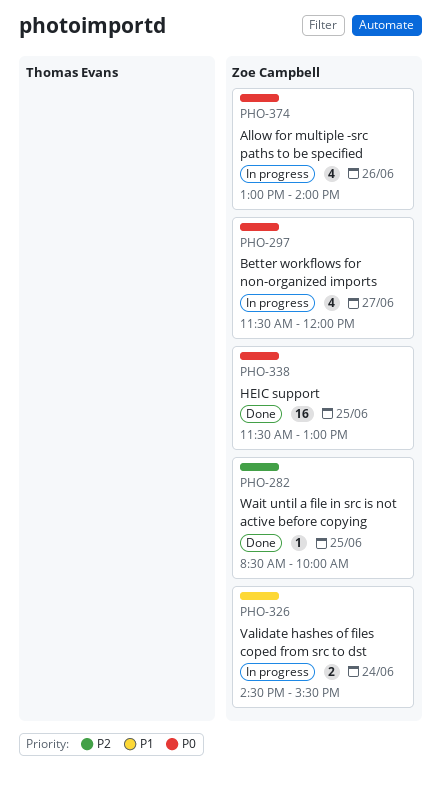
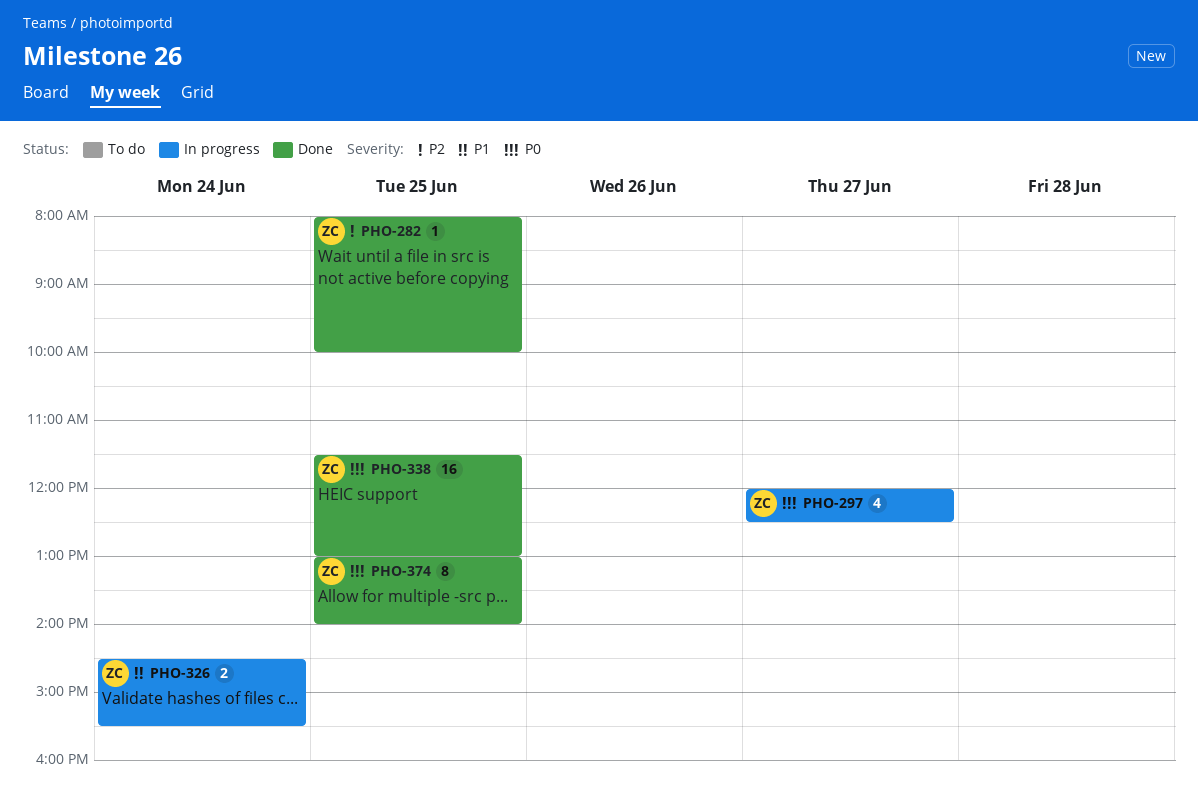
PHO-282, begins: 08:30 -> 08:00
PHO-297, begins: 11:30 -> 12:00
PHO-297, ends: 12:00 -> 12:30
PHO-374, status: In progress -> Done
PHO-374, estimate: 4 -> 8
PHO-374, day: Jun 26 -> Jun 25

